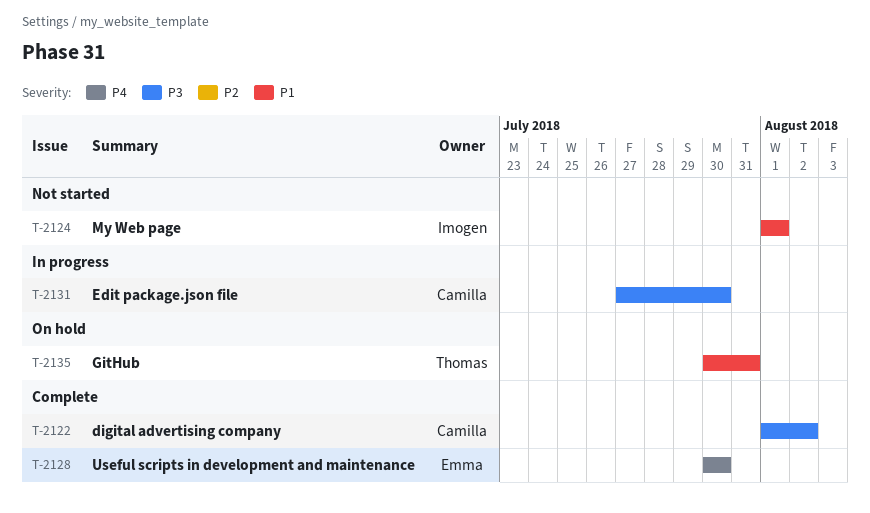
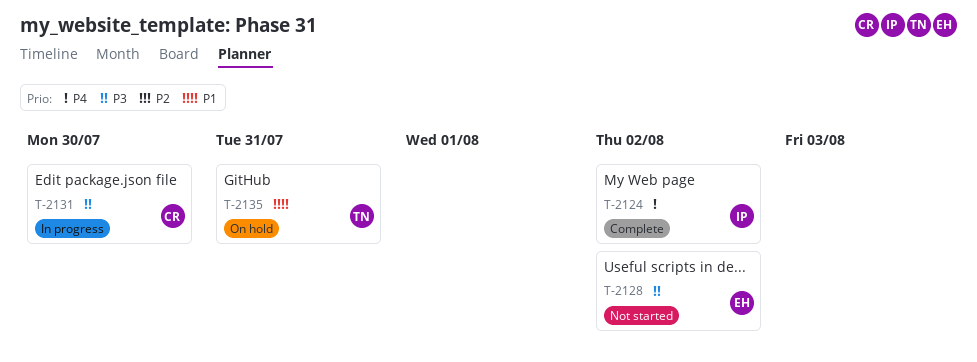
T-2122: present -> none
T-2124, status: Not started -> Complete
T-2124, priority: P1 -> P4
T-2124, due: Aug 1 -> Aug 2
T-2128, status: Complete -> Not started
T-2128, priority: P4 -> P3
T-2128, due: Jul 30 -> Aug 2

